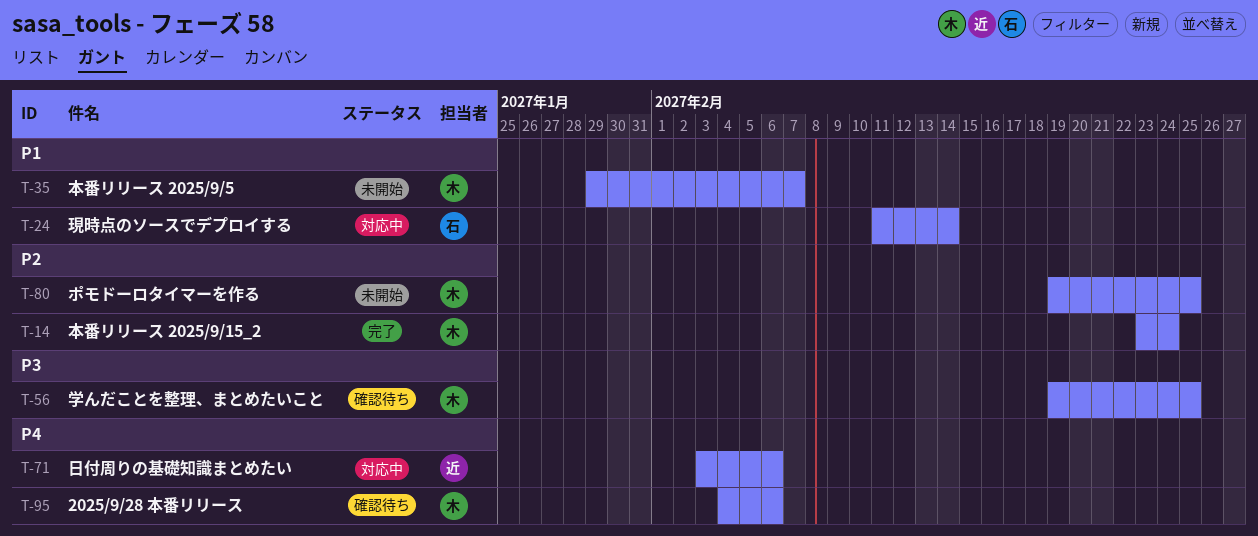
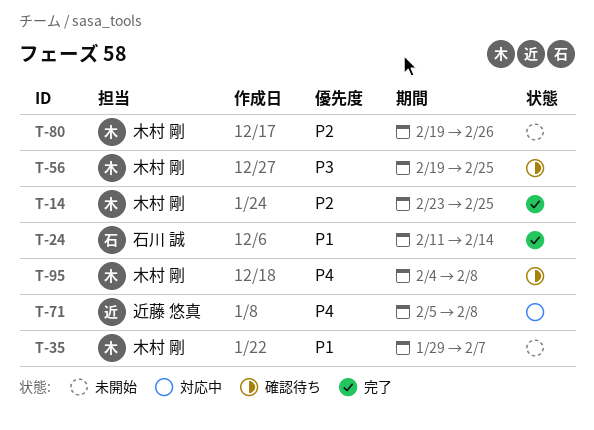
T-14, due: Feb 24 -> Feb 25
T-24, status: 対応中 -> 完了
T-71, start: Feb 3 -> Feb 5
T-71, due: Feb 6 -> Feb 8
T-80, due: Feb 25 -> Feb 26
T-95, due: Feb 6 -> Feb 8

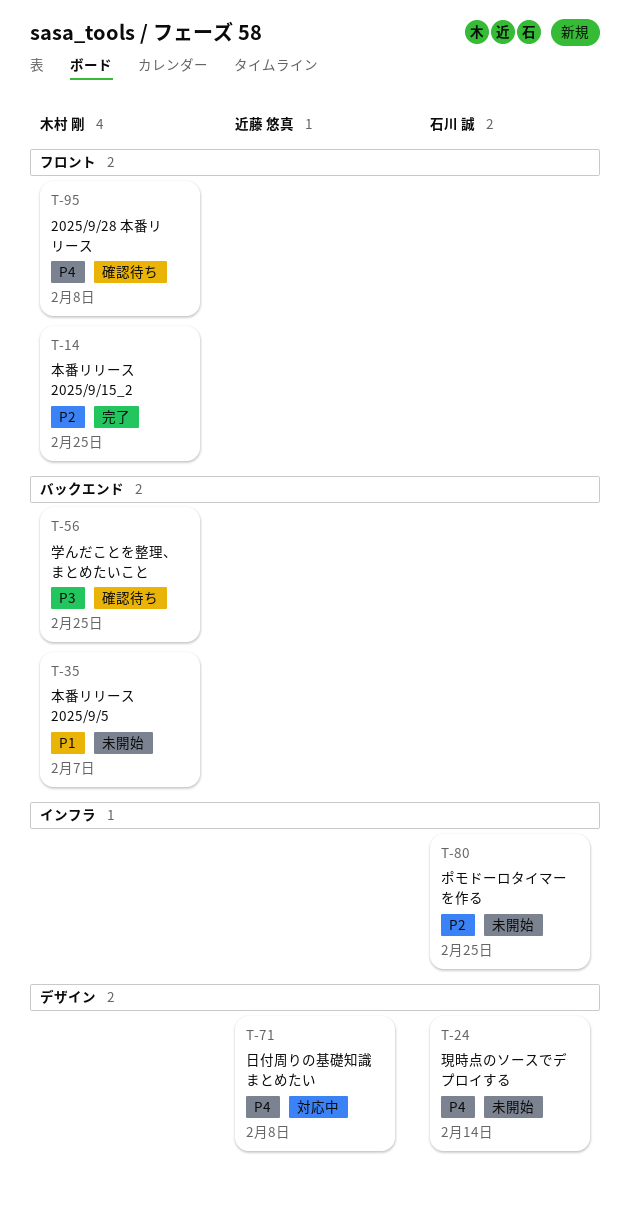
T-24, status: 完了 -> 未開始
T-24, priority: P1 -> P4
T-80, owner: 木村 剛 -> 石川 誠
T-80, due: Feb 26 -> Feb 25

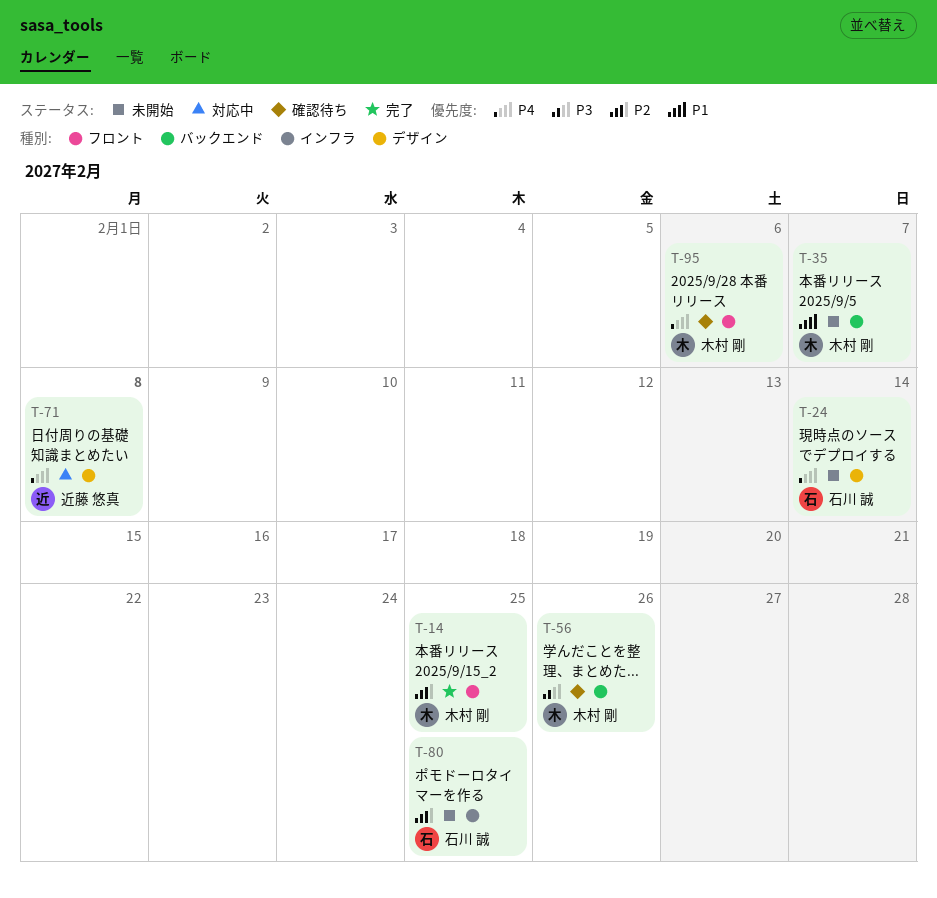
T-56, due: Feb 25 -> Feb 26
T-95, due: Feb 8 -> Feb 6

